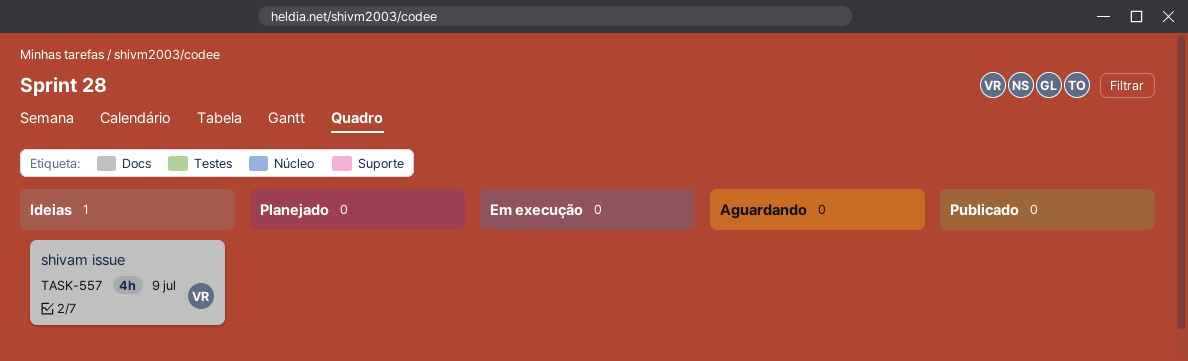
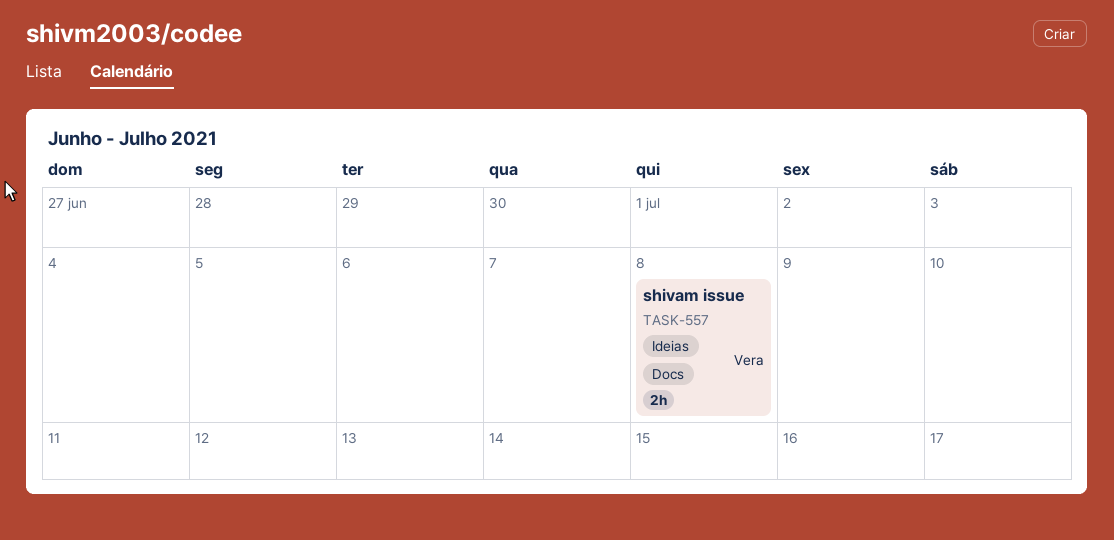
TASK-557, estimate: 4h -> 2h
TASK-557, due: Jul 9 -> Jul 8

